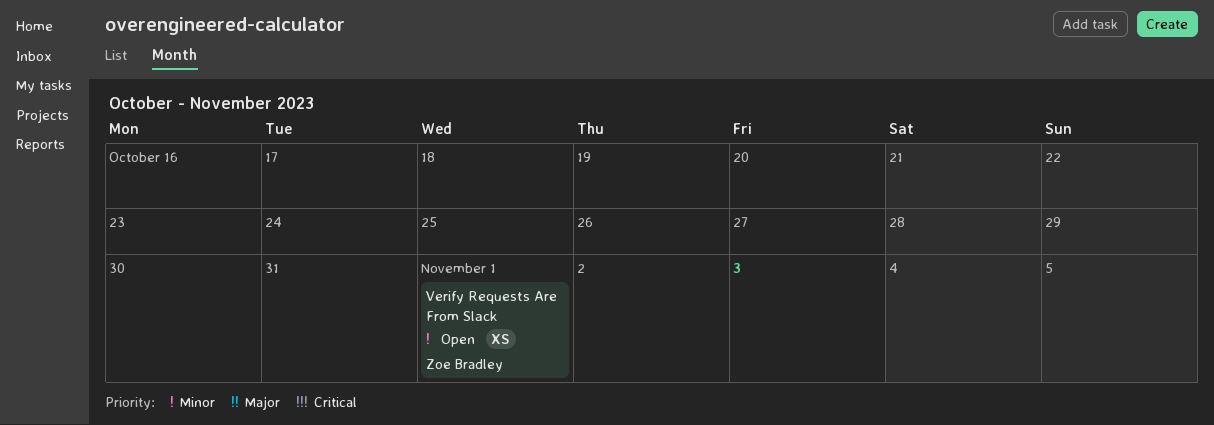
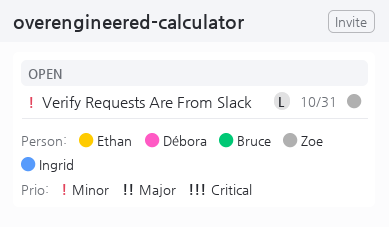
Verify Requests Are From Slack, estimate: XS -> L
Verify Requests Are From Slack, due: Nov 1 -> Oct 31

